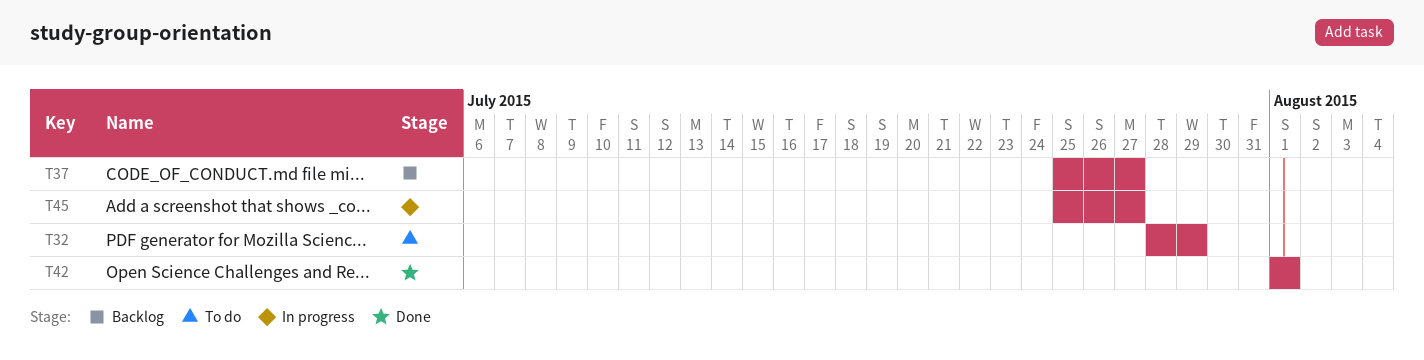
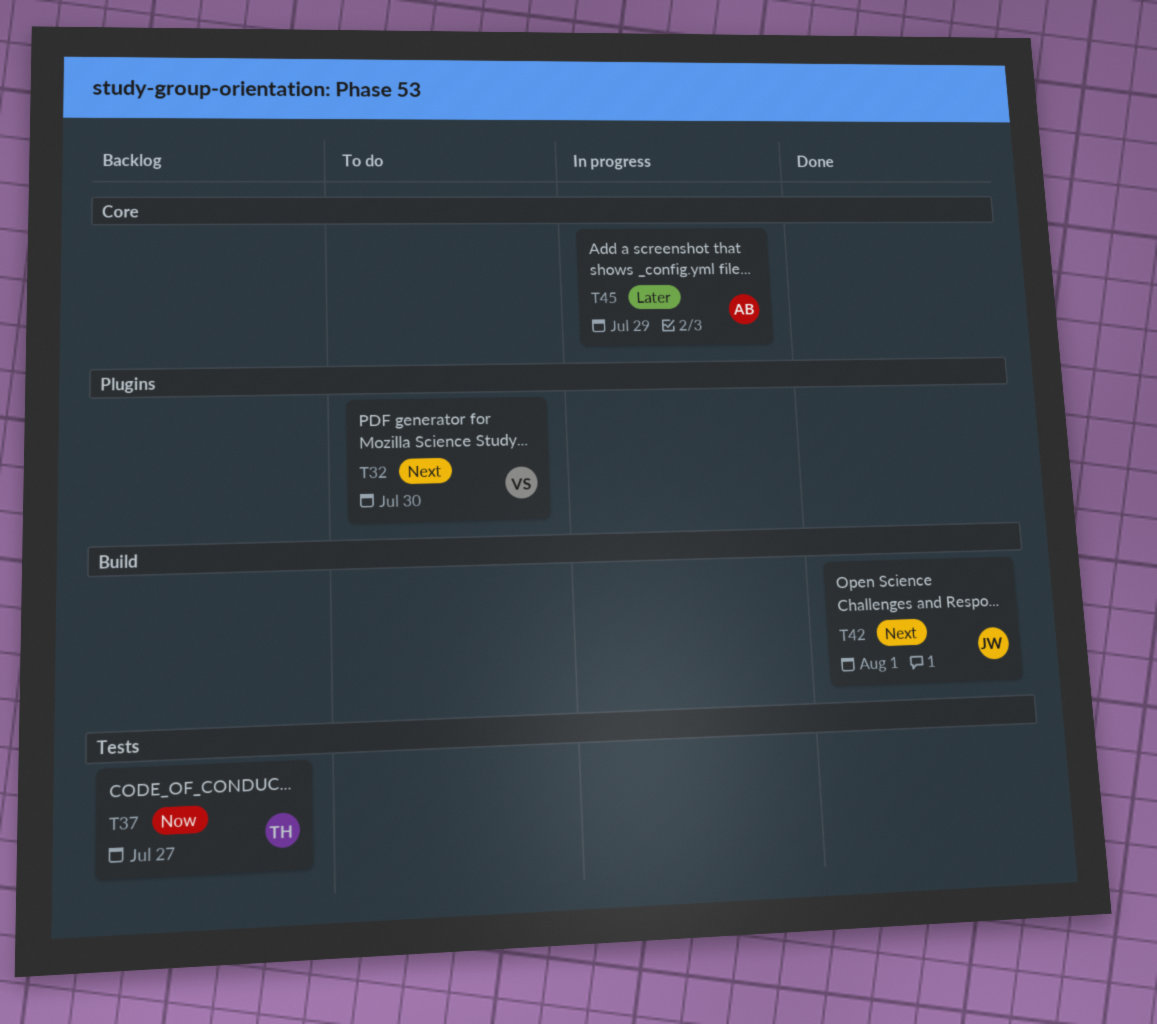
T32, due: Jul 29 -> Jul 30
T45, due: Jul 27 -> Jul 29

